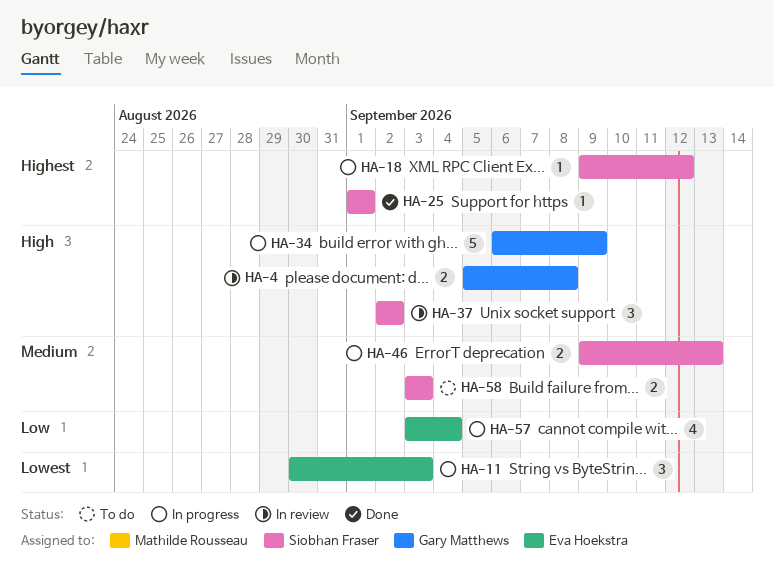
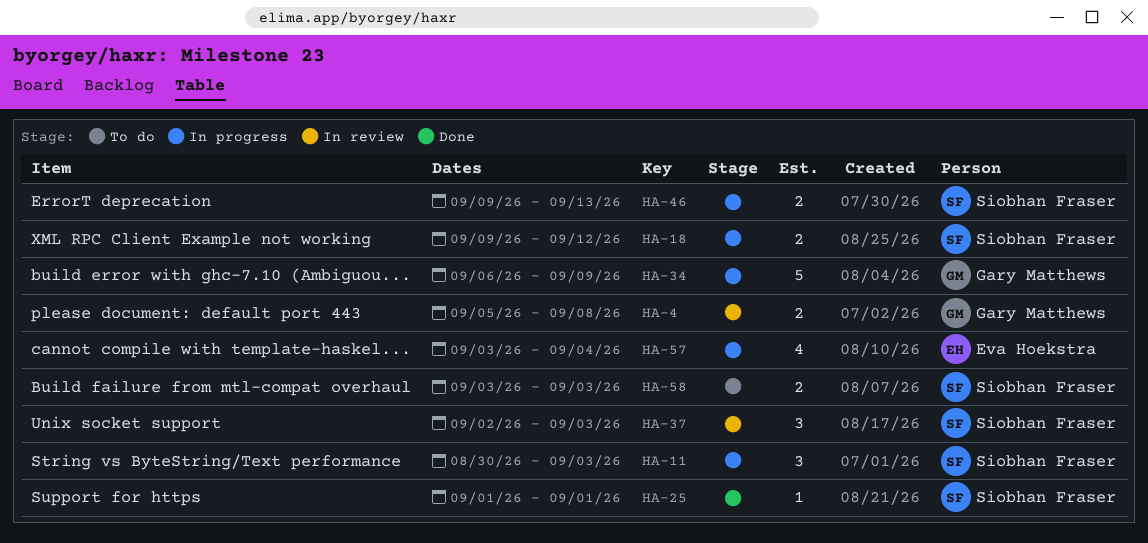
HA-11, owner: Eva Hoekstra -> Siobhan Fraser
HA-18, estimate: 1 -> 2
HA-37, due: Sep 2 -> Sep 3

